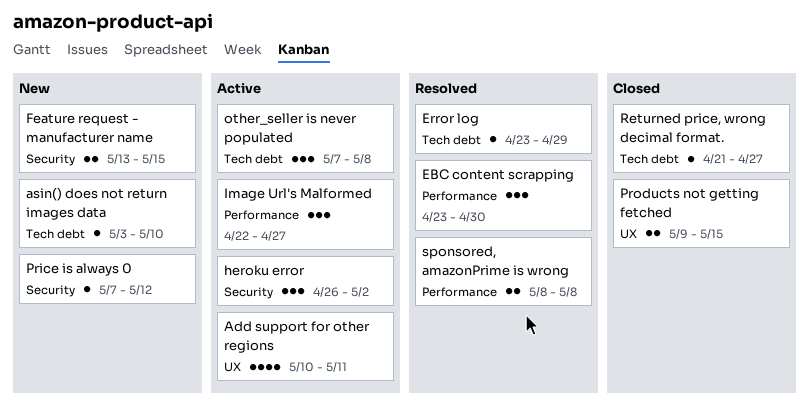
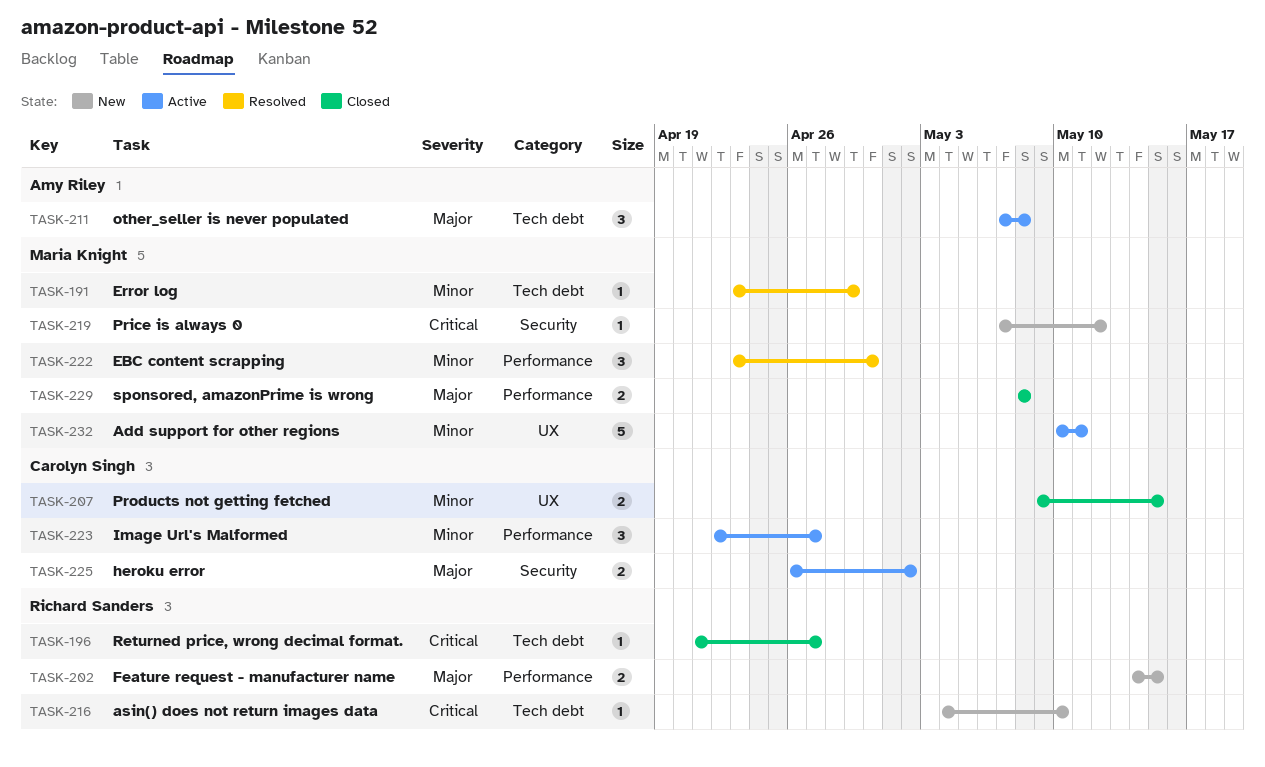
Add support for other regions, estimate: 4 -> 5
asin() does not return images data, start: May 3 -> May 4
Feature request - manufacturer name, label: Security -> Performance
Feature request - manufacturer name, start: May 13 -> May 14
heroku error, estimate: 3 -> 2
sponsored, amazonPrime is wrong, status: Resolved -> Closed

